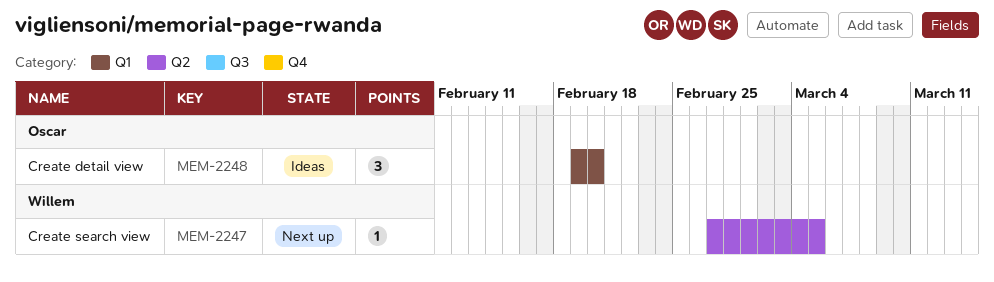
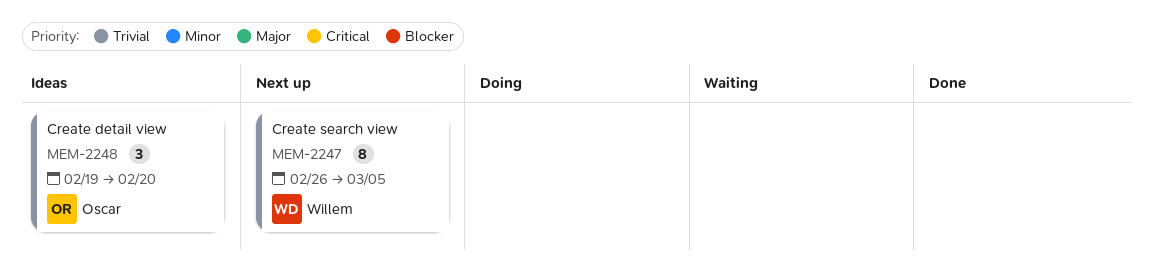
MEM-2247, estimate: 1 -> 8
MEM-2247, start: Feb 27 -> Feb 26

